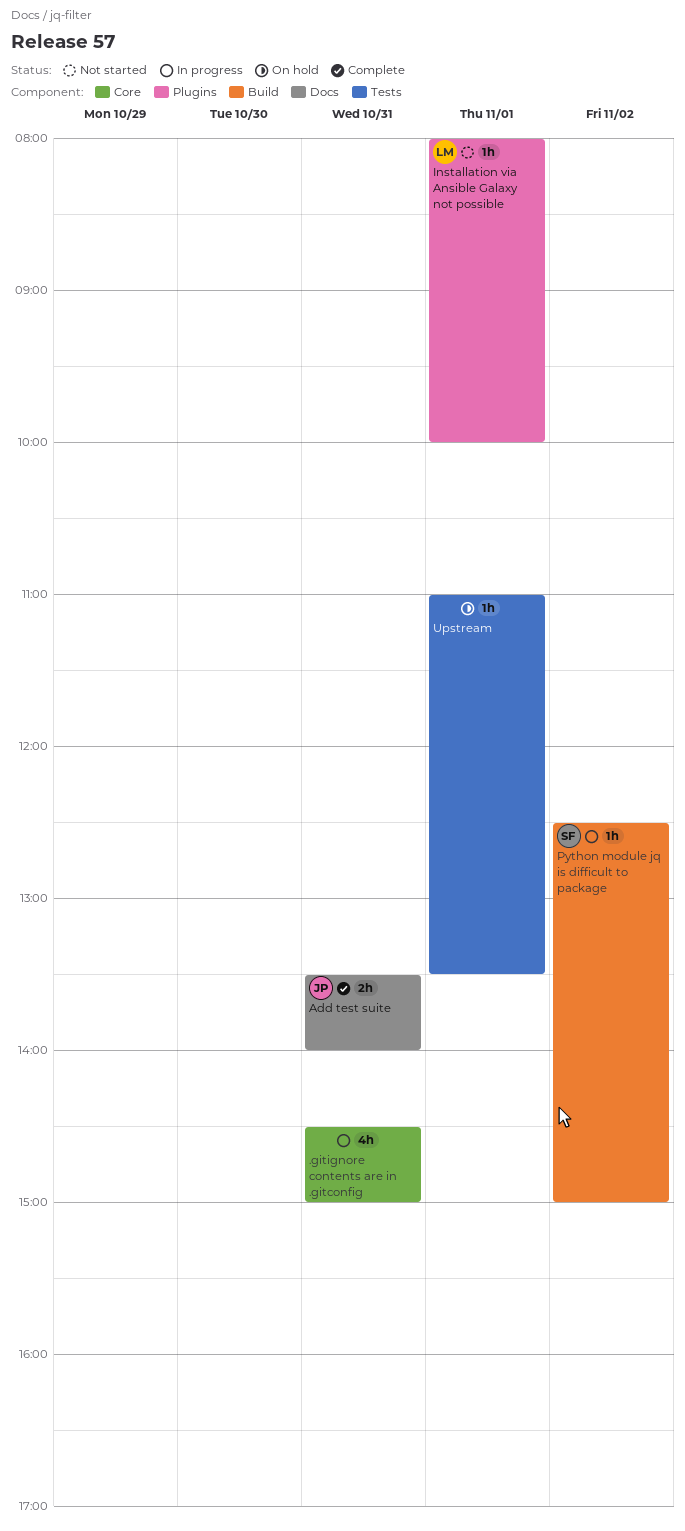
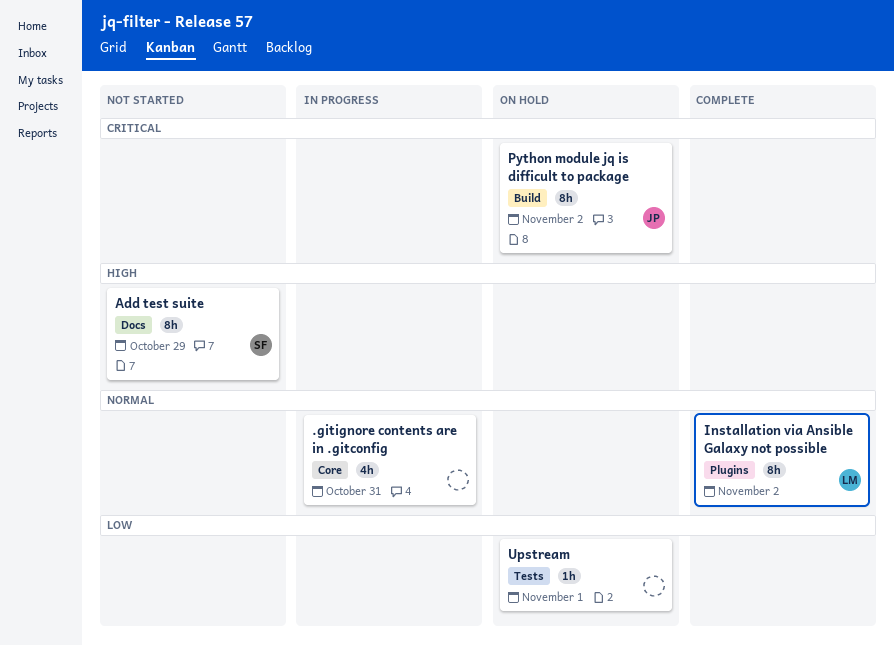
Add test suite, status: Complete -> Not started
Add test suite, owner: JP -> SF
Add test suite, estimate: 2h -> 8h
Add test suite, day: Oct 31 -> Oct 29
Installation via Ansible Galaxy not possible, status: Not started -> Complete
Installation via Ansible Galaxy not possible, estimate: 1h -> 8h
Installation via Ansible Galaxy not possible, day: Nov 1 -> Nov 2
Python module jq is difficult to package, status: In progress -> On hold
Python module jq is difficult to package, owner: SF -> JP
Python module jq is difficult to package, estimate: 1h -> 8h

